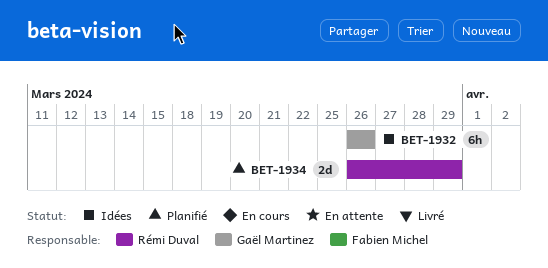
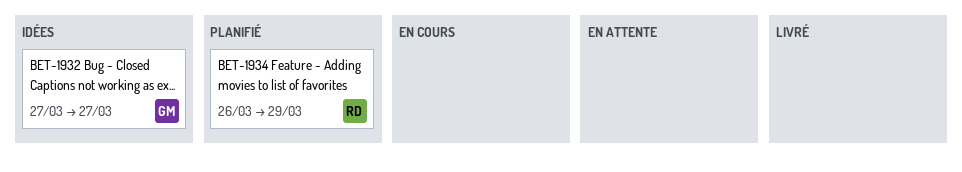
BET-1932, start: Mar 26 -> Mar 27
BET-1932, due: Mar 26 -> Mar 27

